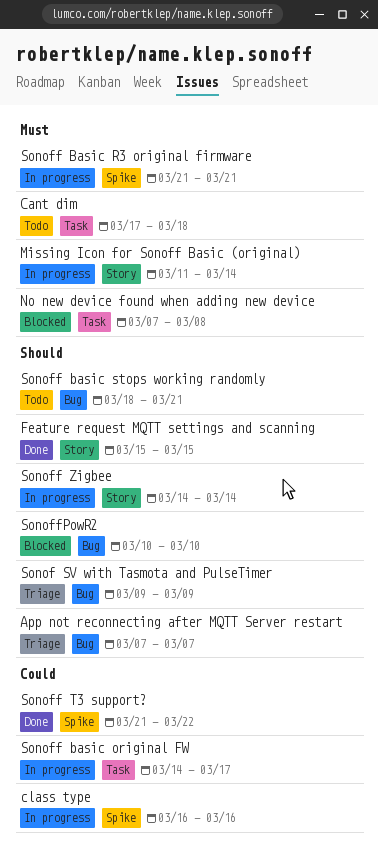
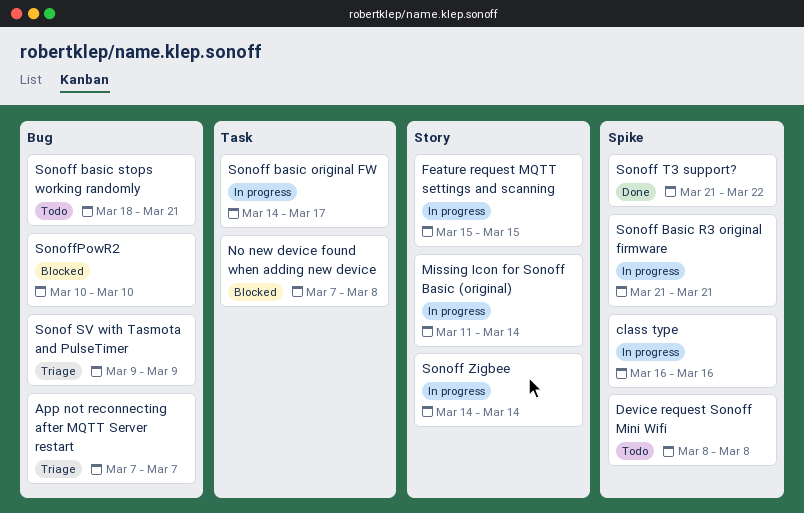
Cant dim: present -> none
Device request Sonoff Mini Wifi: none -> present
Feature request MQTT settings and scanning, status: Done -> In progress

